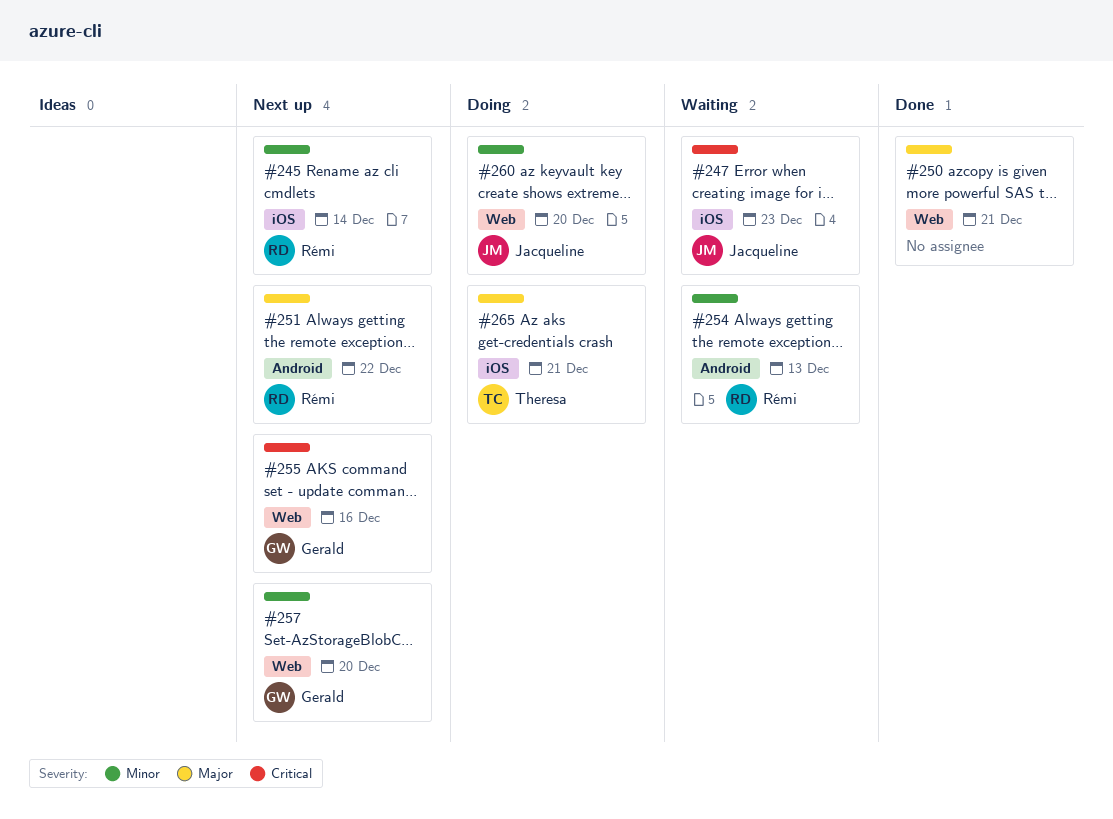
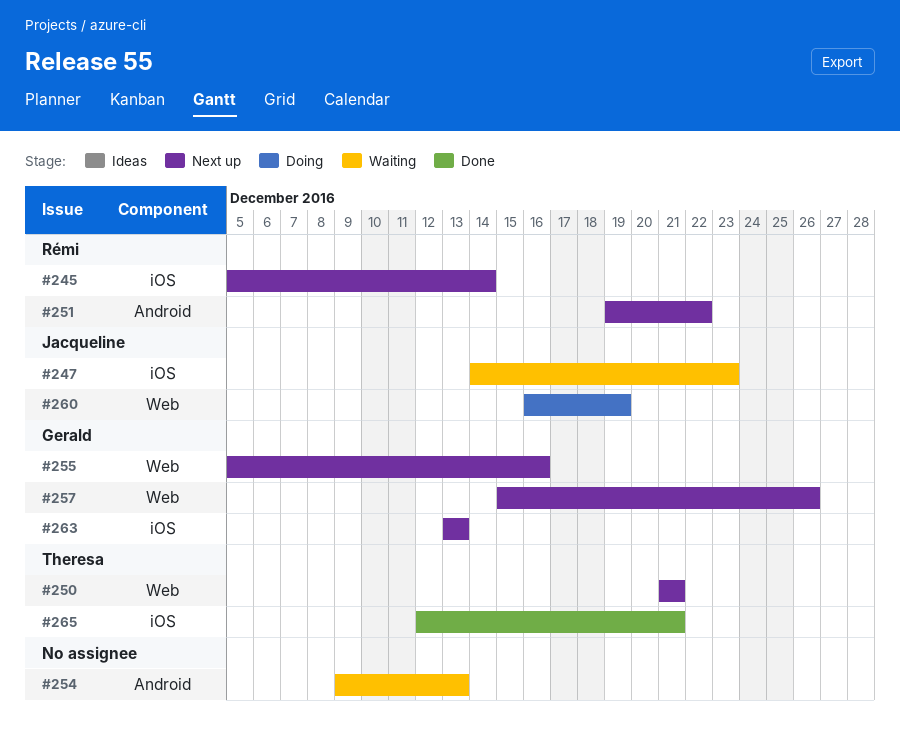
#250, status: Done -> Next up
#250, owner: none -> Theresa
#254, owner: Rémi -> none
#257, due: Dec 20 -> Dec 26
#260, due: Dec 20 -> Dec 19
#263: none -> present
#265, status: Doing -> Done

